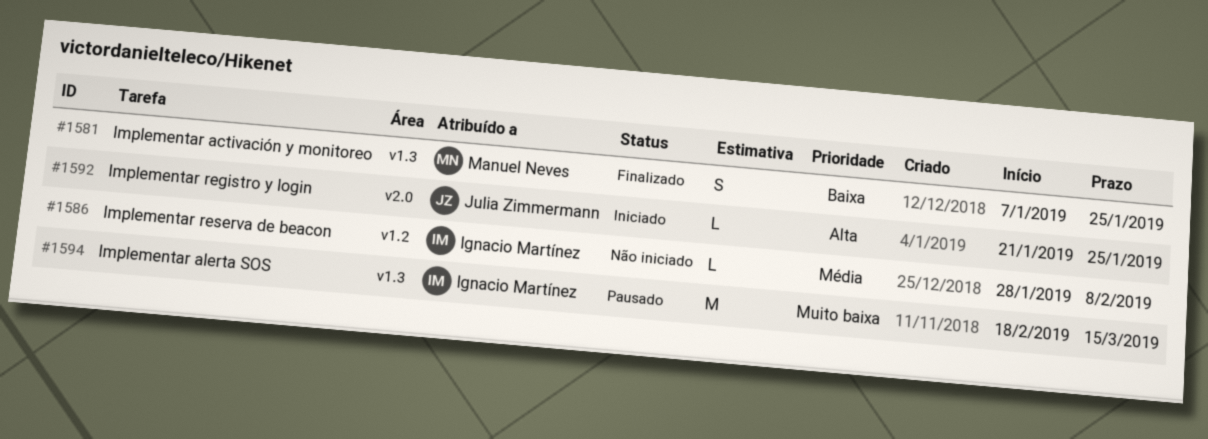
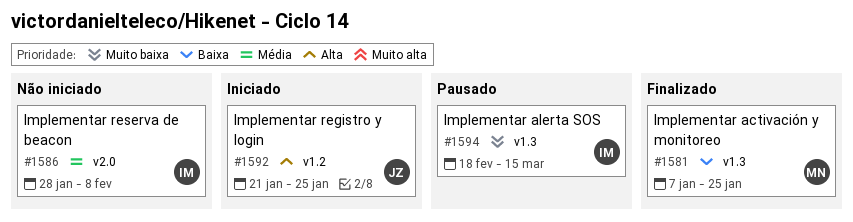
#1586, label: v1.2 -> v2.0
#1592, label: v2.0 -> v1.2

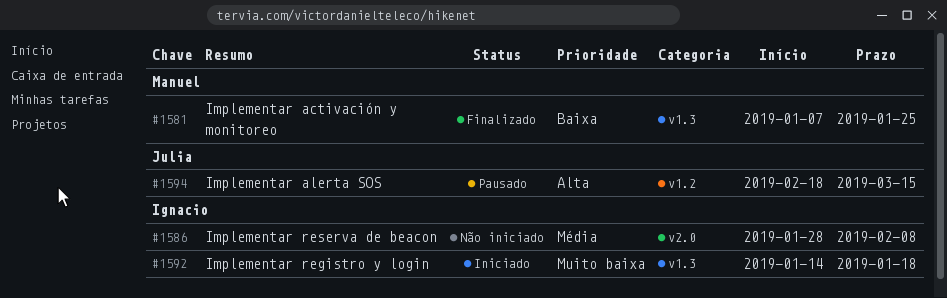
#1592, owner: Julia -> Ignacio
#1592, priority: Alta -> Muito baixa
#1592, label: v1.2 -> v1.3
#1592, start: Jan 21 -> Jan 14
#1592, due: Jan 25 -> Jan 18
#1594, owner: Ignacio -> Julia
#1594, priority: Muito baixa -> Alta
#1594, label: v1.3 -> v1.2

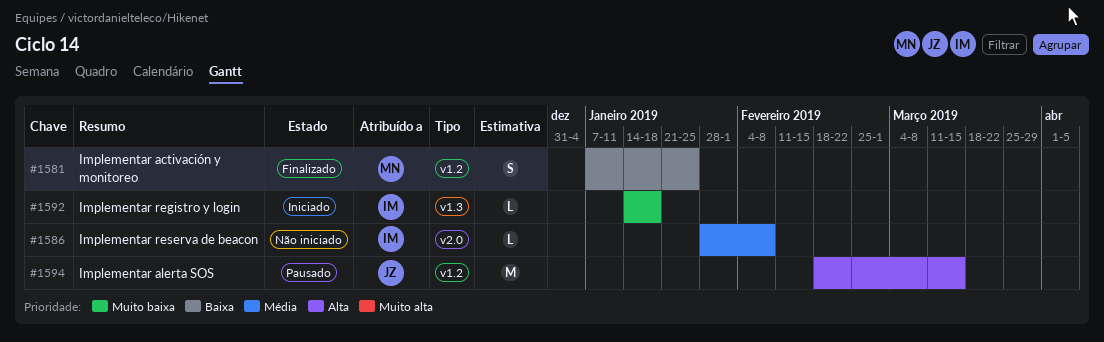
#1581, label: v1.3 -> v1.2

